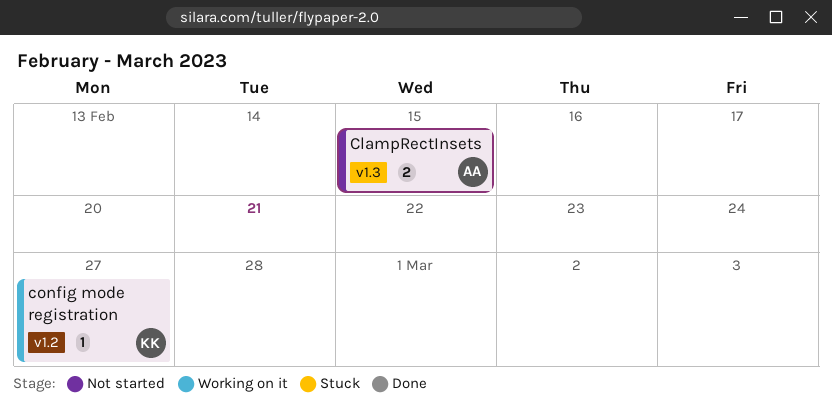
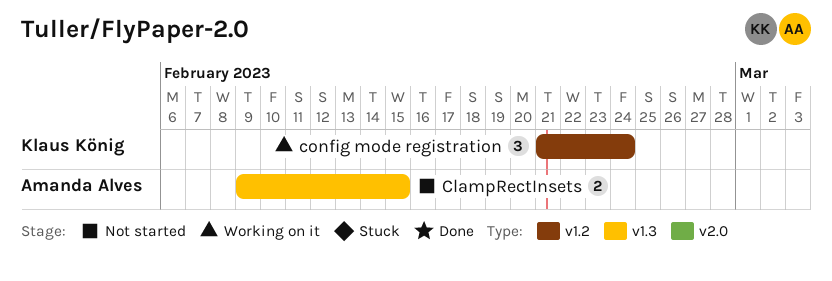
config mode registration, estimate: 1 -> 3
config mode registration, due: Feb 27 -> Feb 24

